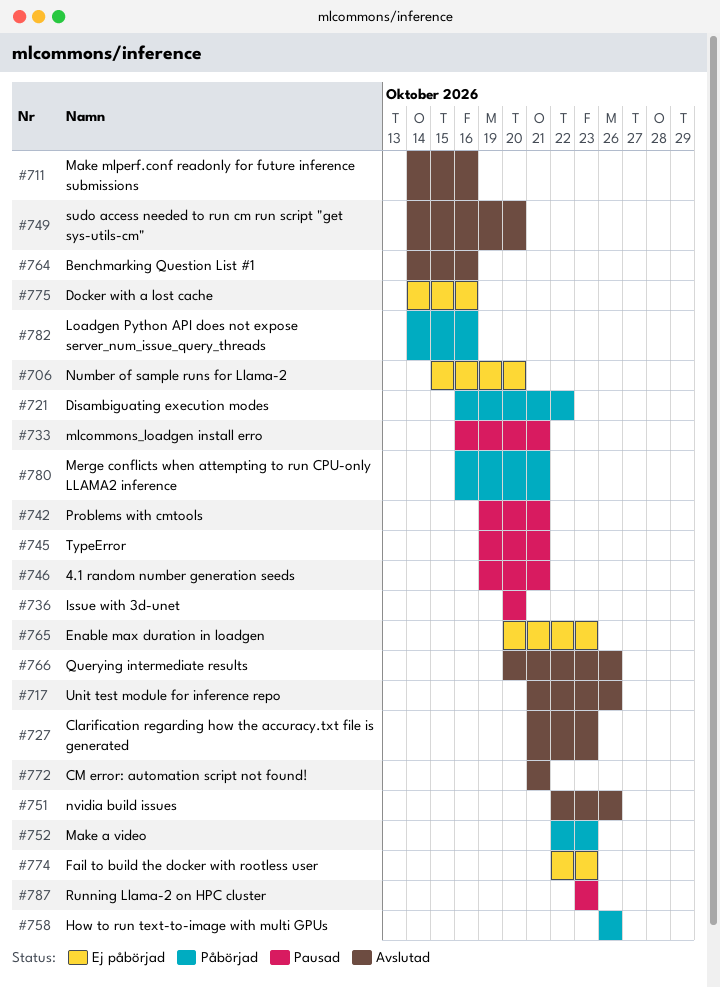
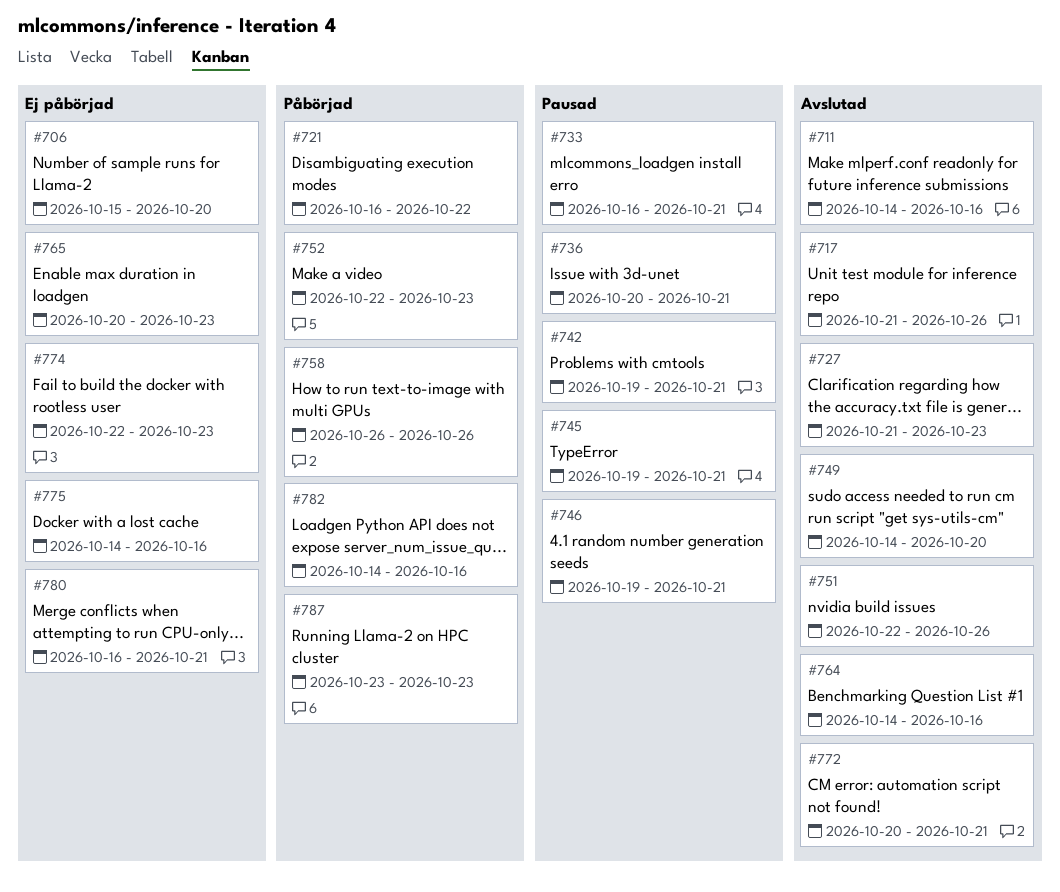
#736, due: Oct 20 -> Oct 21
#766: present -> none
#772, start: Oct 21 -> Oct 20
#780, status: Påbörjad -> Ej påbörjad
#787, status: Pausad -> Påbörjad

